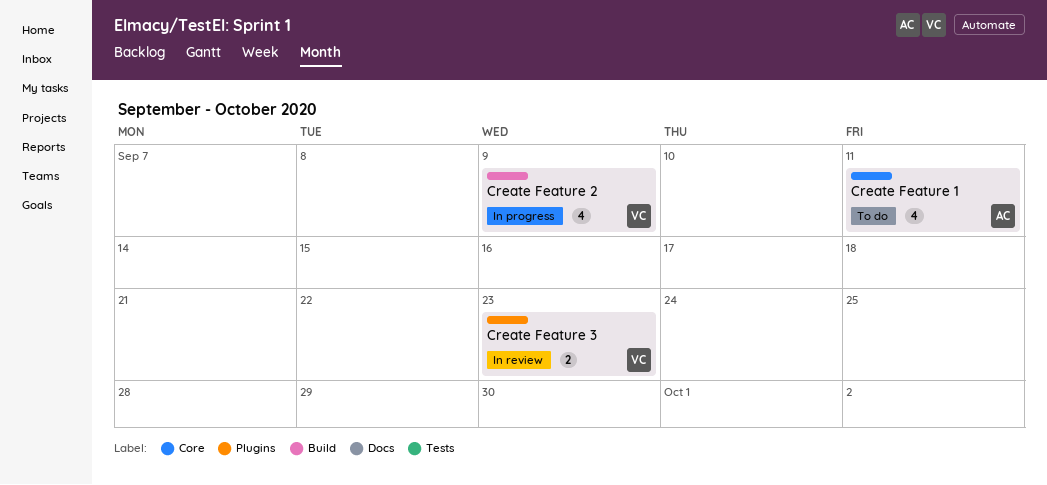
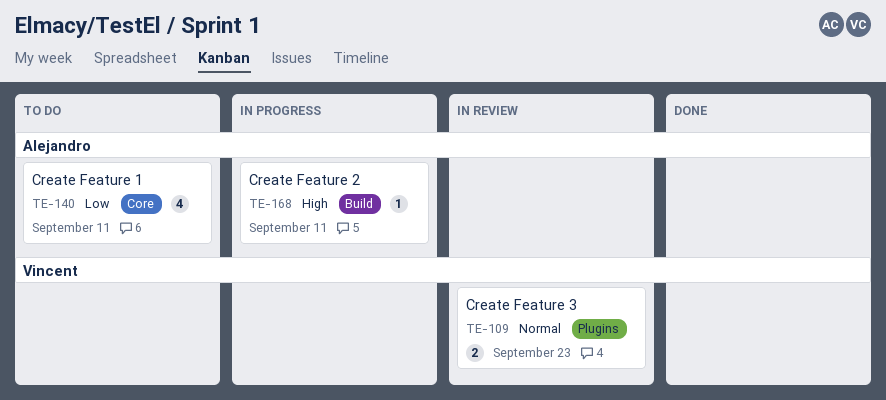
Create Feature 2, owner: Vincent -> Alejandro
Create Feature 2, estimate: 4 -> 1
Create Feature 2, due: Sep 9 -> Sep 11

